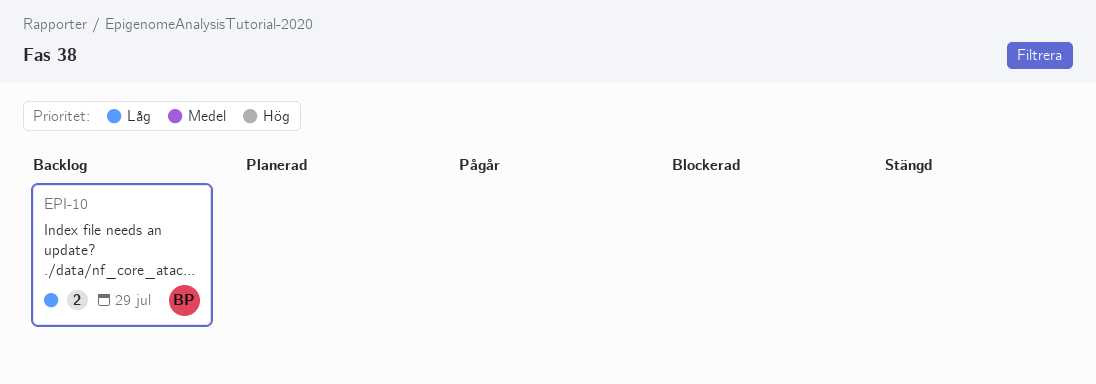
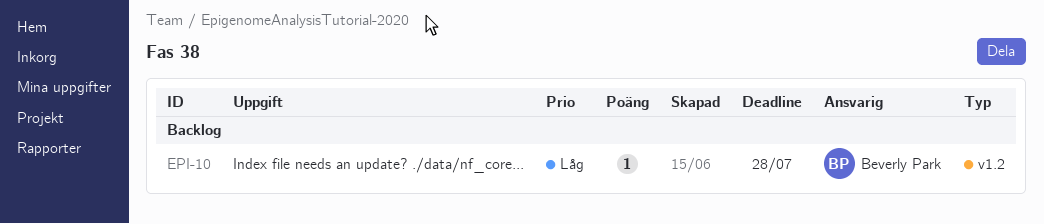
EPI-10, estimate: 2 -> 1
EPI-10, due: Jul 29 -> Jul 28

